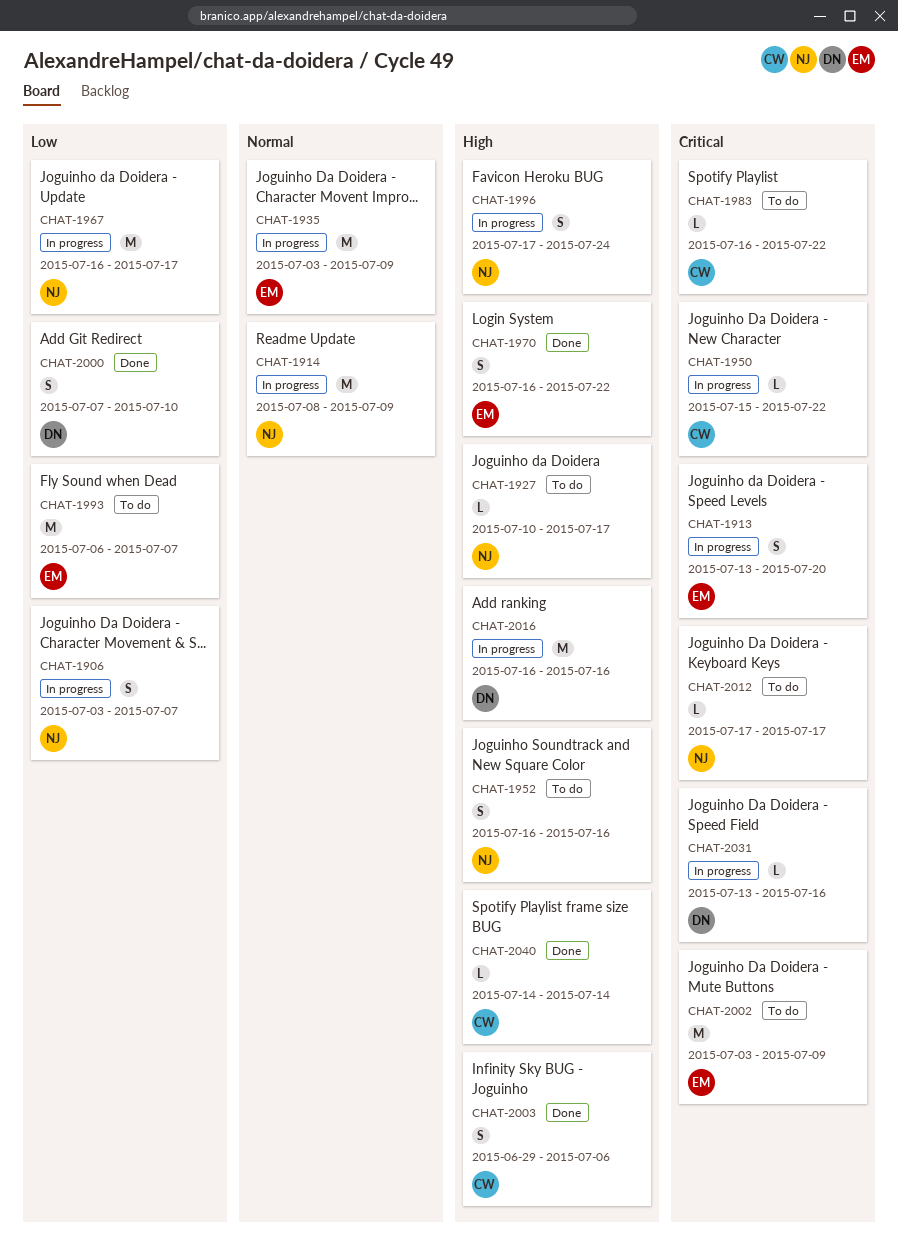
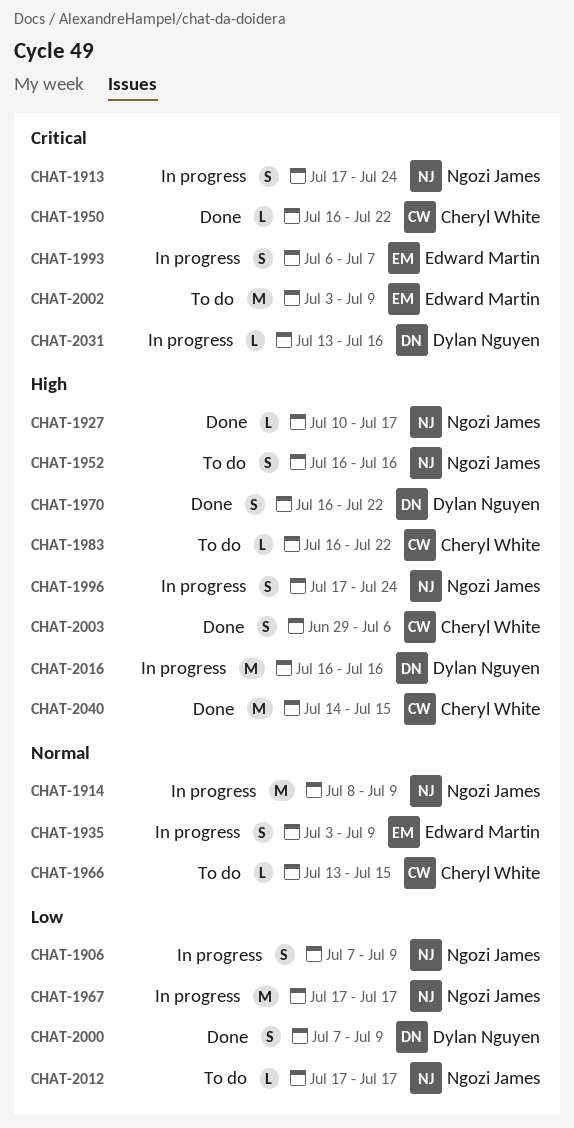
CHAT-1906, start: Jul 3 -> Jul 7
CHAT-1906, due: Jul 7 -> Jul 9
CHAT-1913, owner: Edward Martin -> Ngozi James
CHAT-1913, start: Jul 13 -> Jul 17
CHAT-1913, due: Jul 20 -> Jul 24
CHAT-1927, status: To do -> Done
CHAT-1935, estimate: M -> S
CHAT-1950, status: In progress -> Done
CHAT-1950, start: Jul 15 -> Jul 16
CHAT-1966: none -> present
CHAT-1967, start: Jul 16 -> Jul 17
CHAT-1970, owner: Edward Martin -> Dylan Nguyen
CHAT-1983, priority: Critical -> High
CHAT-1993, status: To do -> In progress
CHAT-1993, priority: Low -> Critical
CHAT-1993, estimate: M -> S
CHAT-2000, due: Jul 10 -> Jul 9
CHAT-2012, priority: Critical -> Low
CHAT-2040, estimate: L -> M
CHAT-2040, due: Jul 14 -> Jul 15

